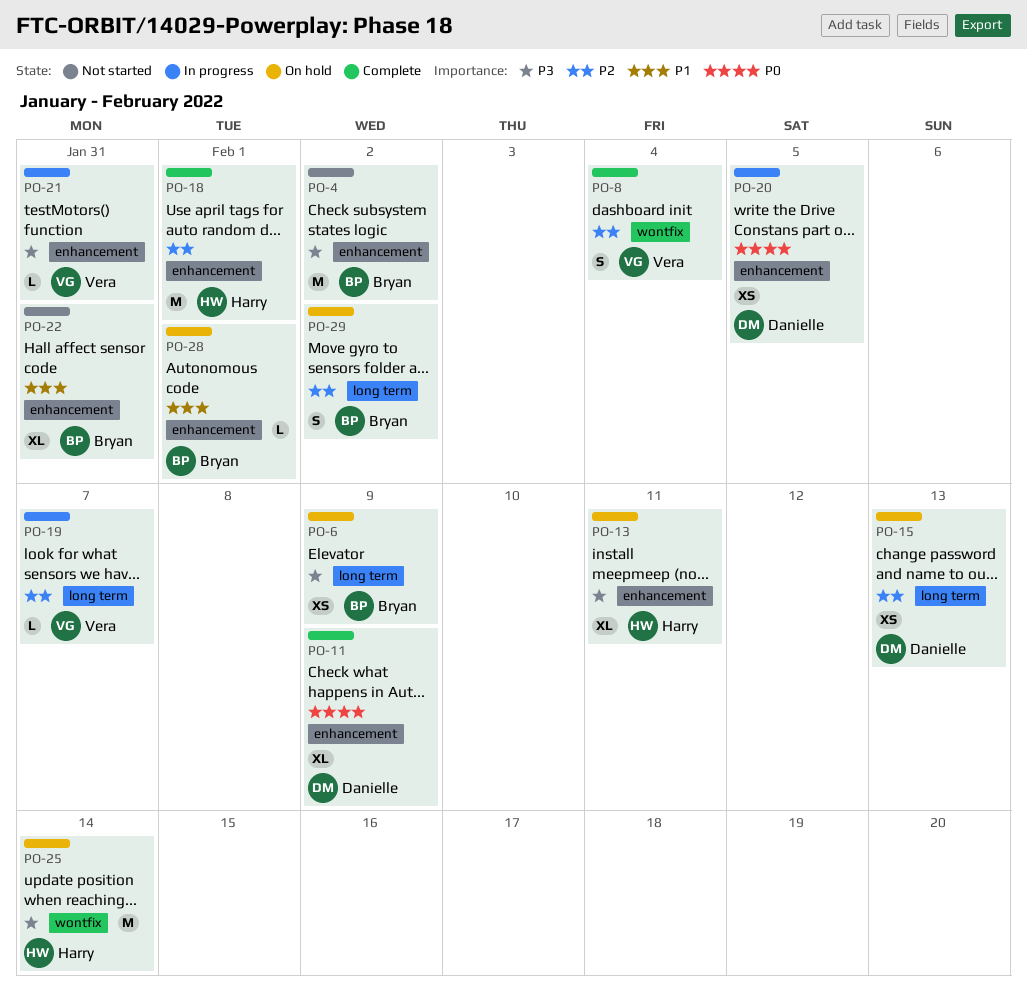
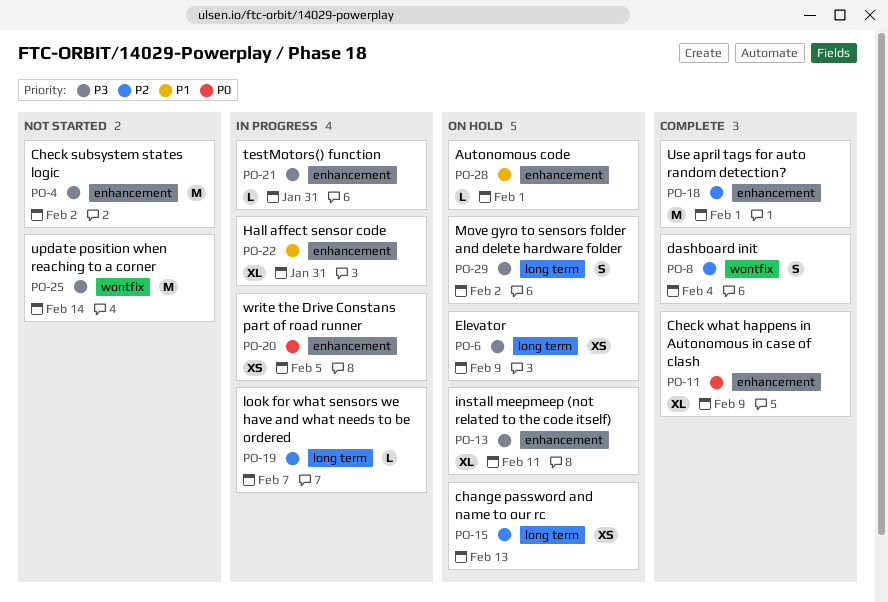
PO-22, status: Not started -> In progress
PO-25, status: On hold -> Not started
PO-29, priority: P2 -> P3

